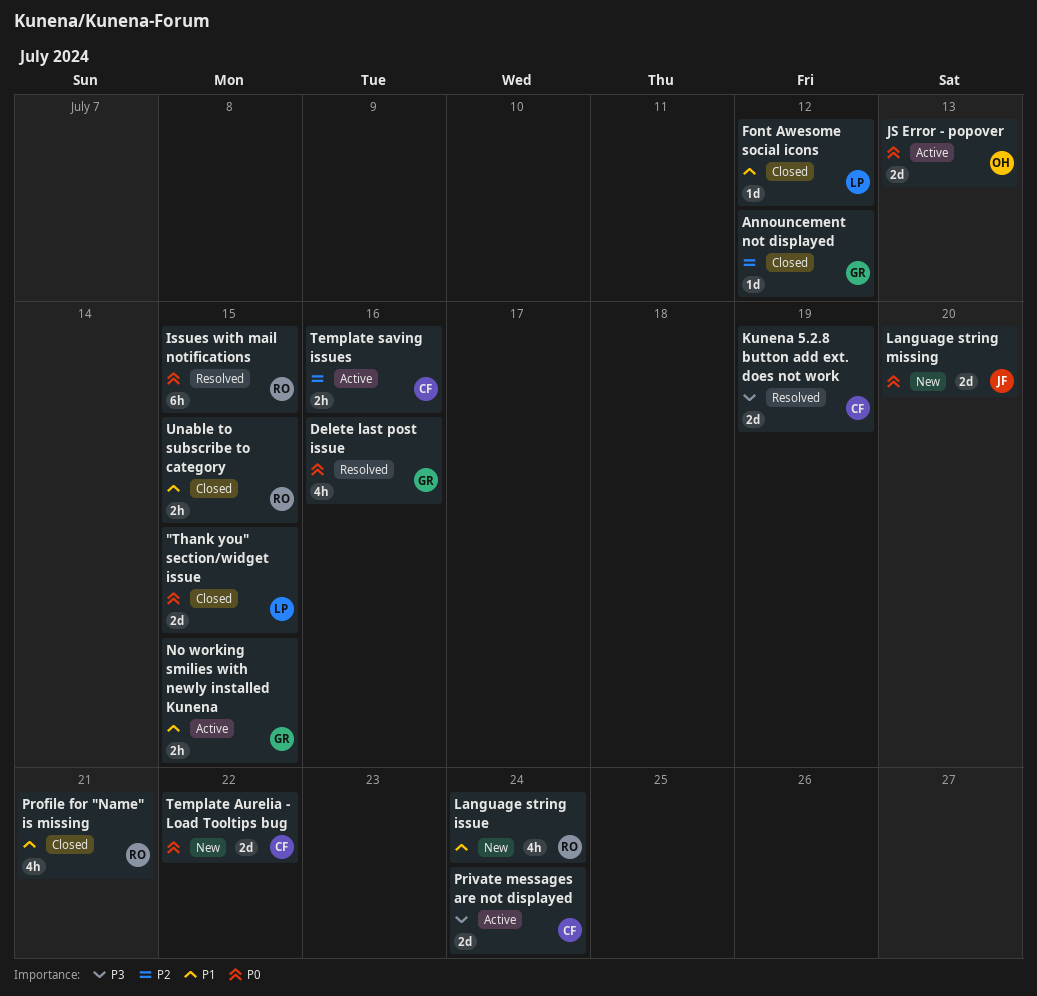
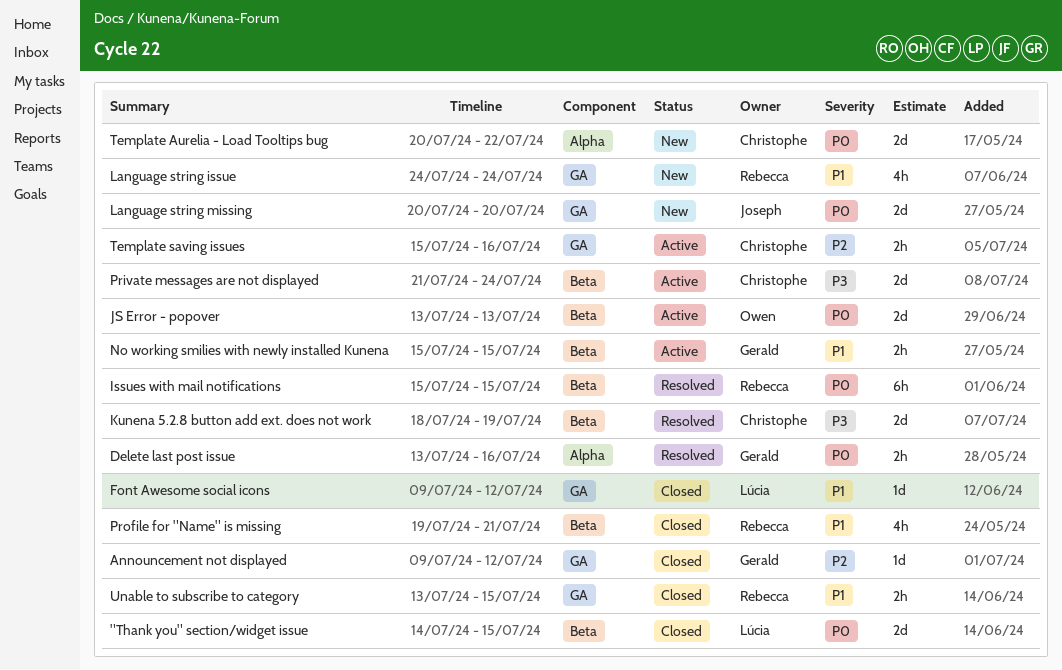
Delete last post issue, estimate: 4h -> 2h

